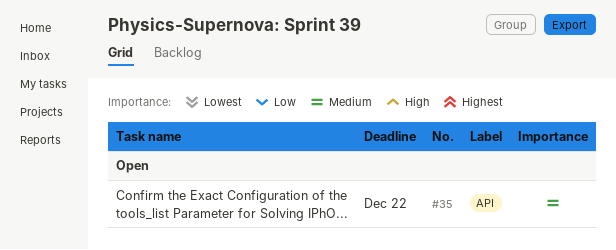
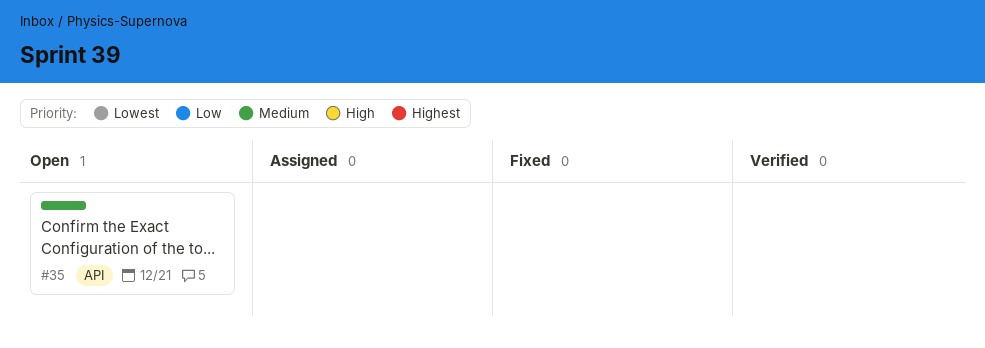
#35, due: Dec 22 -> Dec 21

